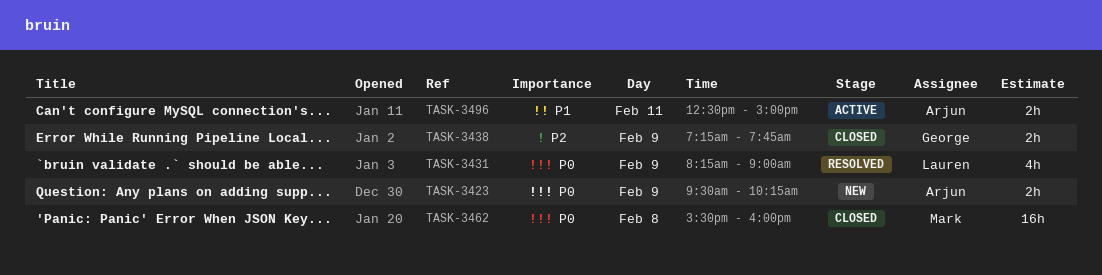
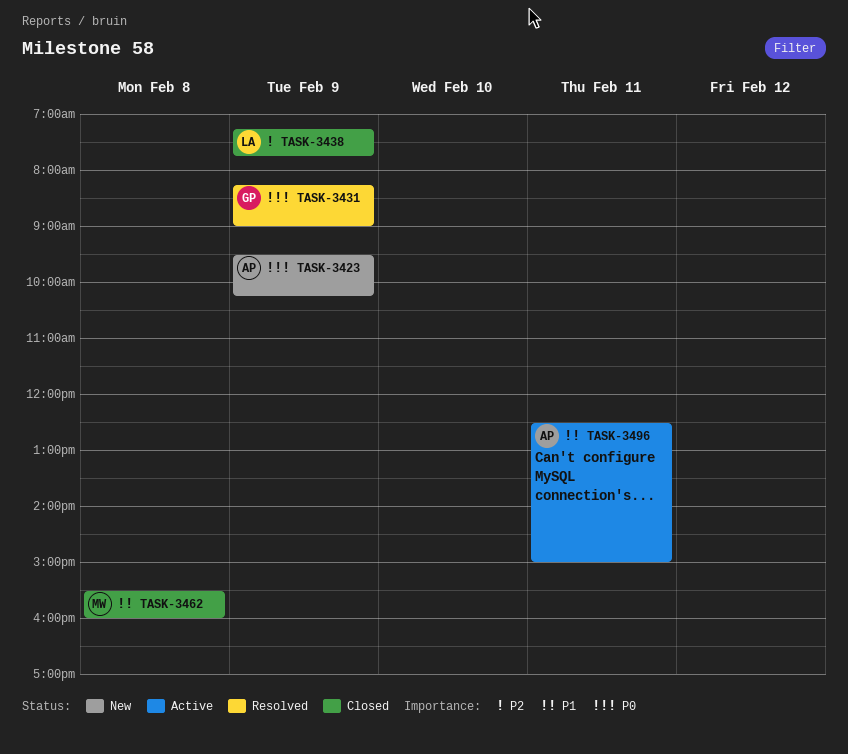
TASK-3431, owner: Lauren -> George
TASK-3438, owner: George -> Lauren
TASK-3462, priority: P0 -> P1

